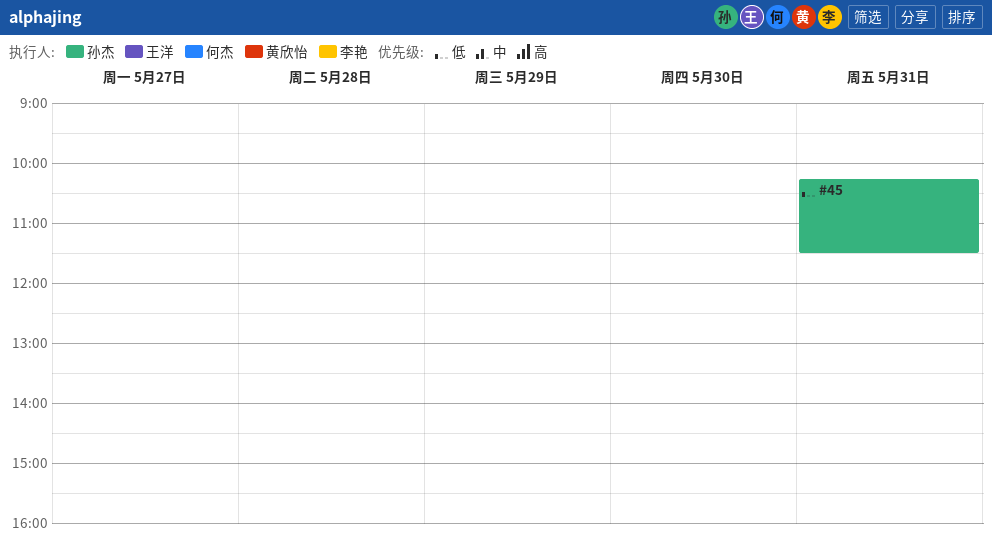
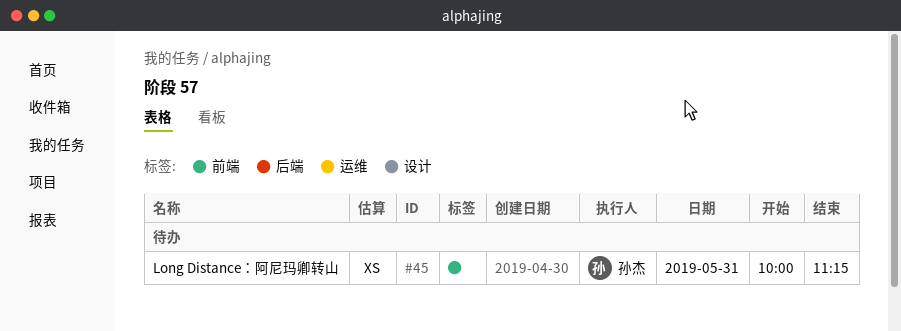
#45, begins: 10:15 -> 10:00
#45, ends: 11:30 -> 11:15

